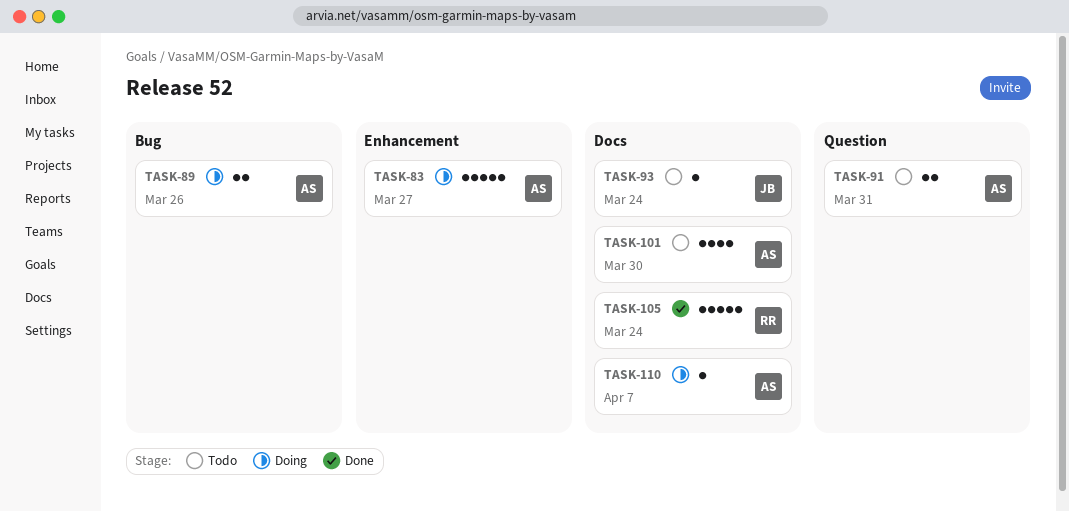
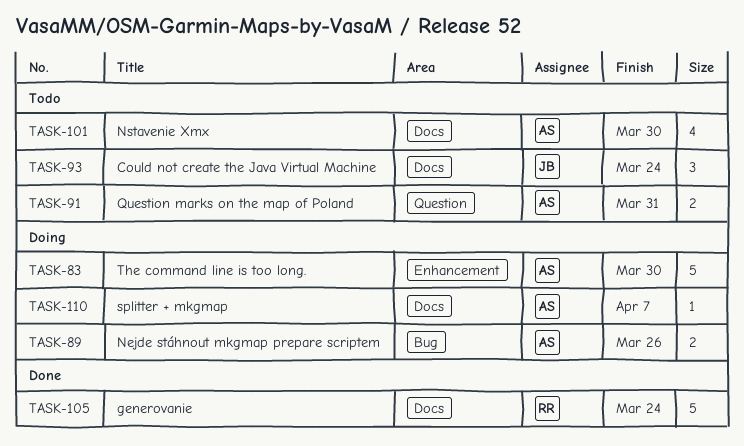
TASK-83, due: Mar 27 -> Mar 30
TASK-93, estimate: 1 -> 3

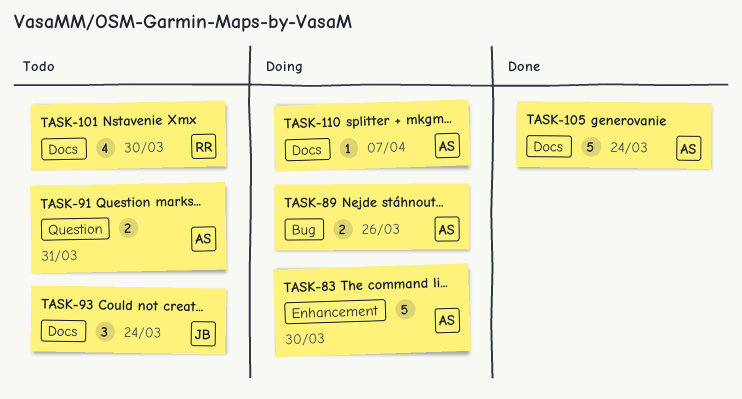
TASK-101, owner: AS -> RR
TASK-105, owner: RR -> AS

